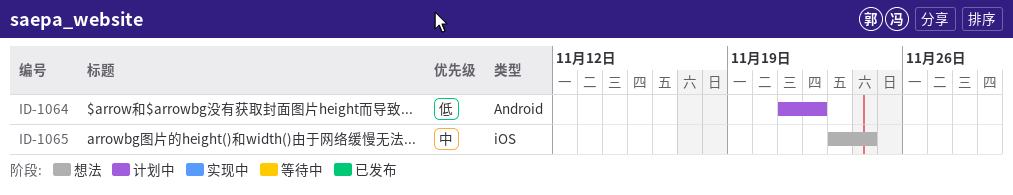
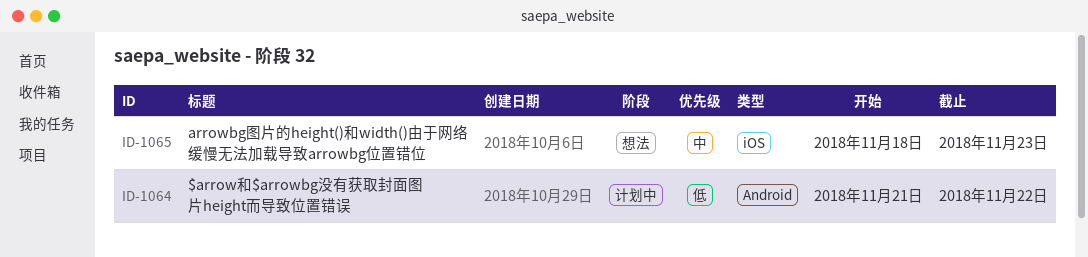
ID-1065, start: Nov 23 -> Nov 18
ID-1065, due: Nov 24 -> Nov 23

